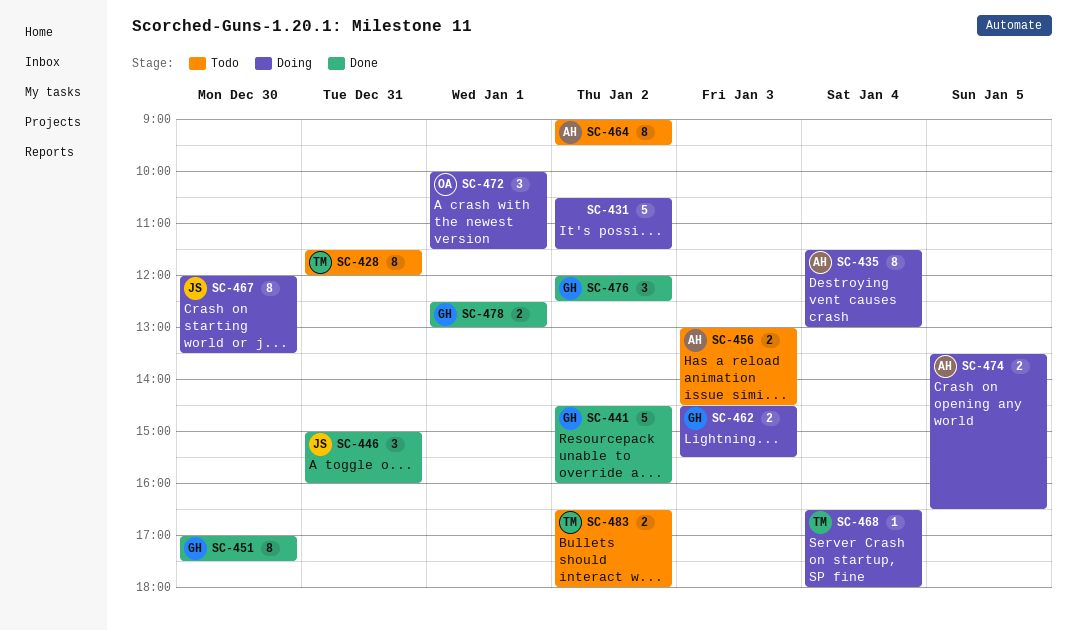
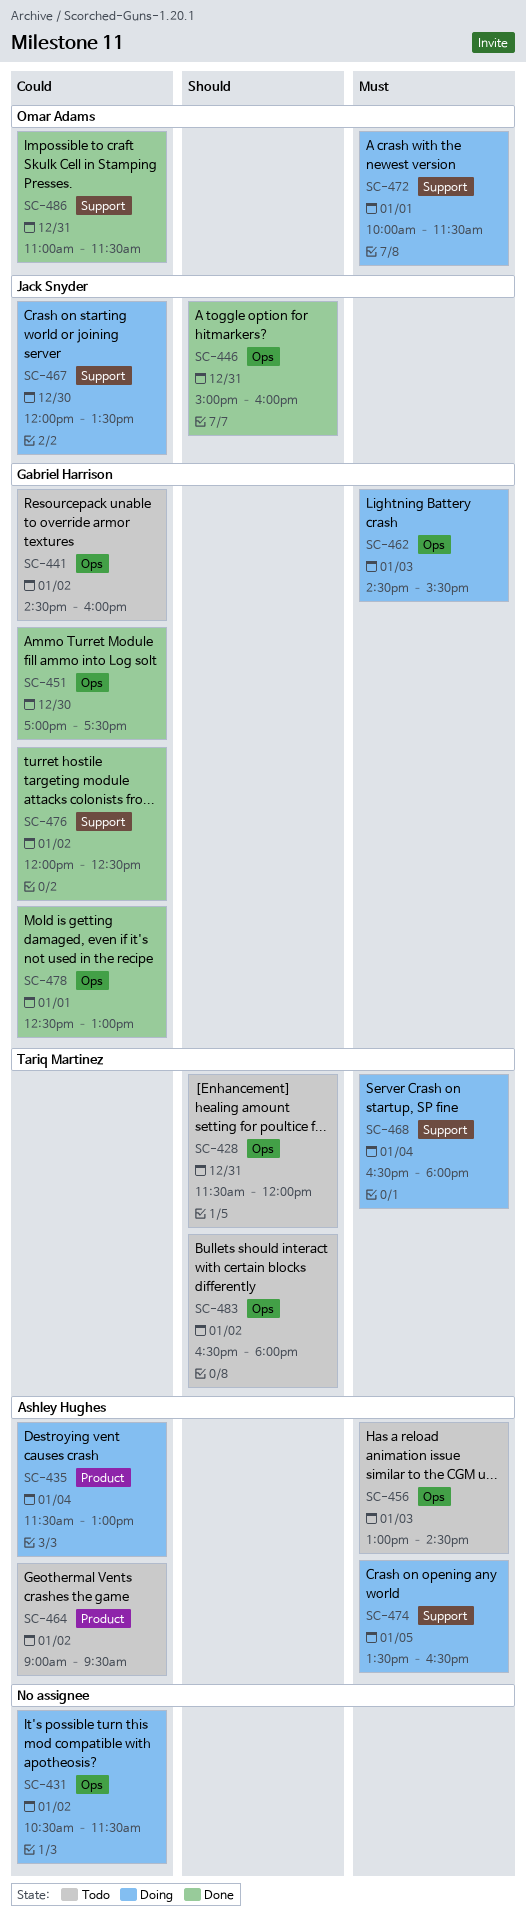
SC-441, status: Done -> Todo
SC-486: none -> present

